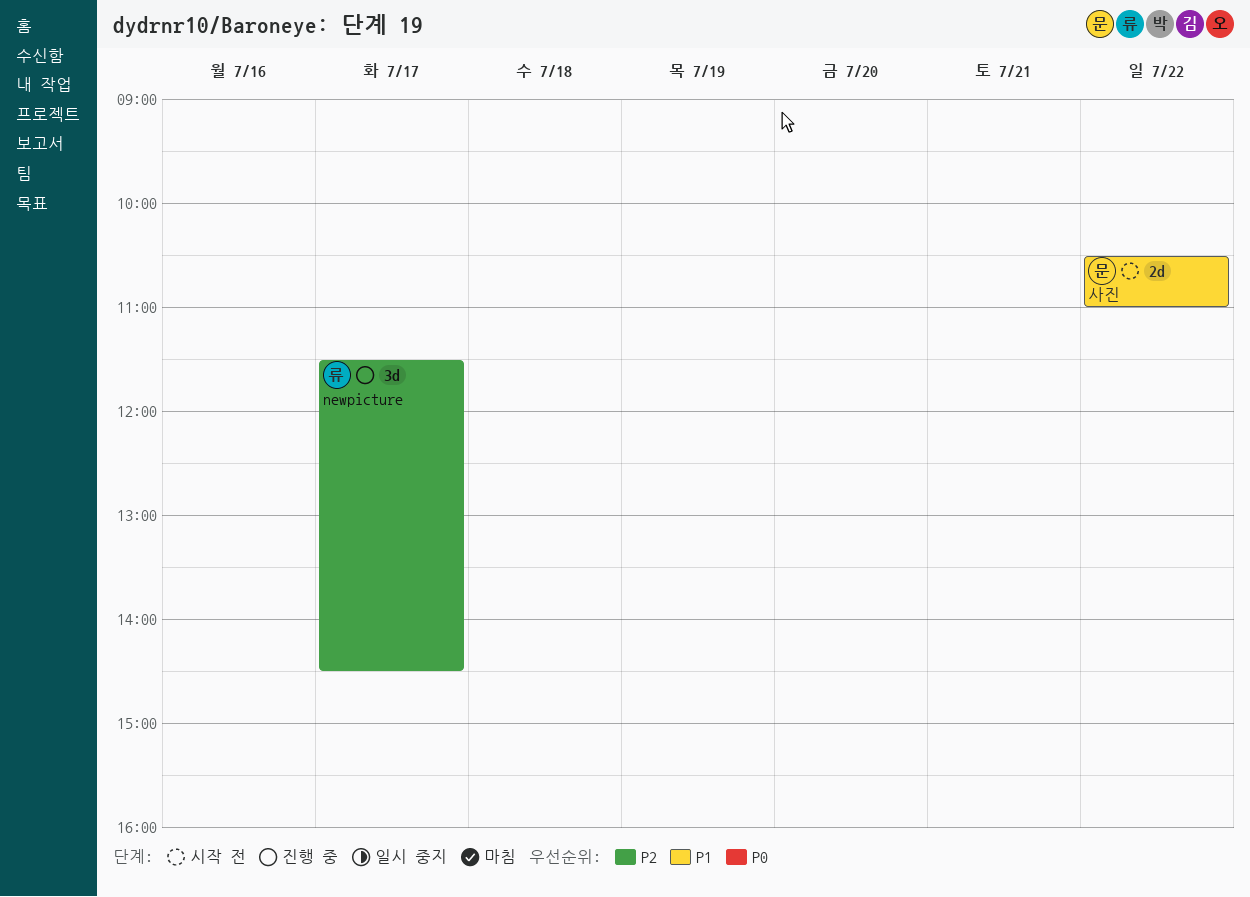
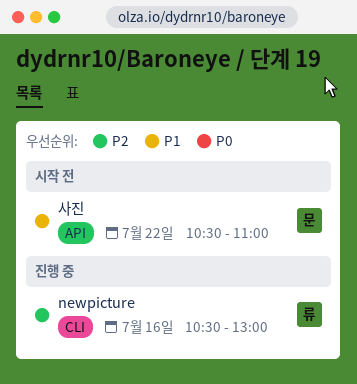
newpicture, day: Jul 17 -> Jul 16
newpicture, begins: 11:30 -> 10:30
newpicture, ends: 14:30 -> 13:00

